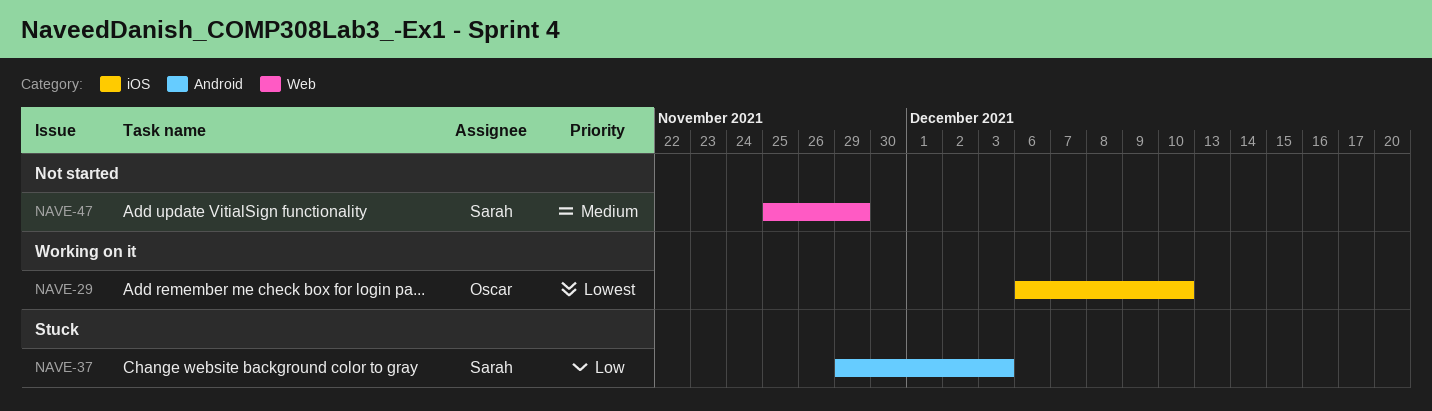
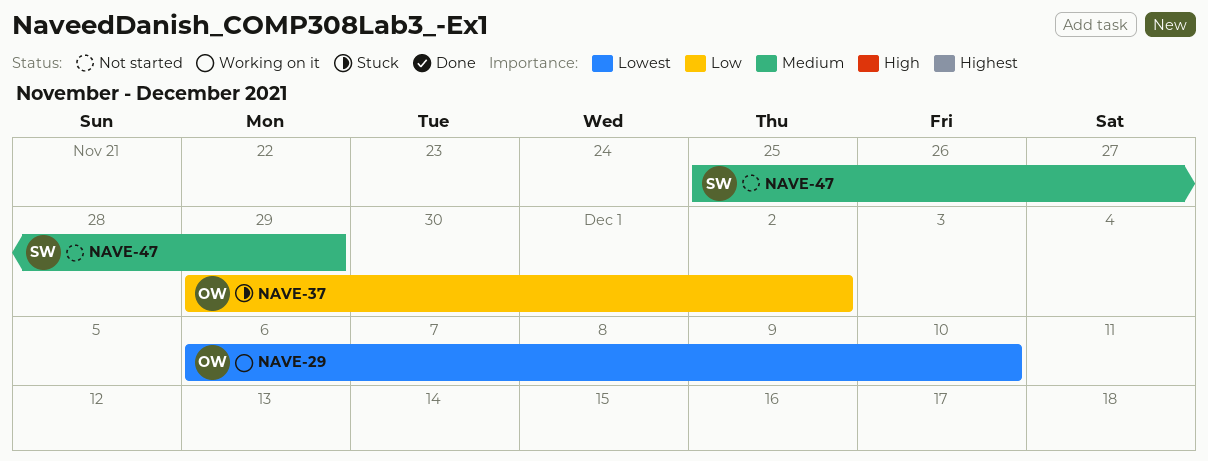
NAVE-37, owner: Sarah -> Oscar
NAVE-37, due: Dec 3 -> Dec 2

